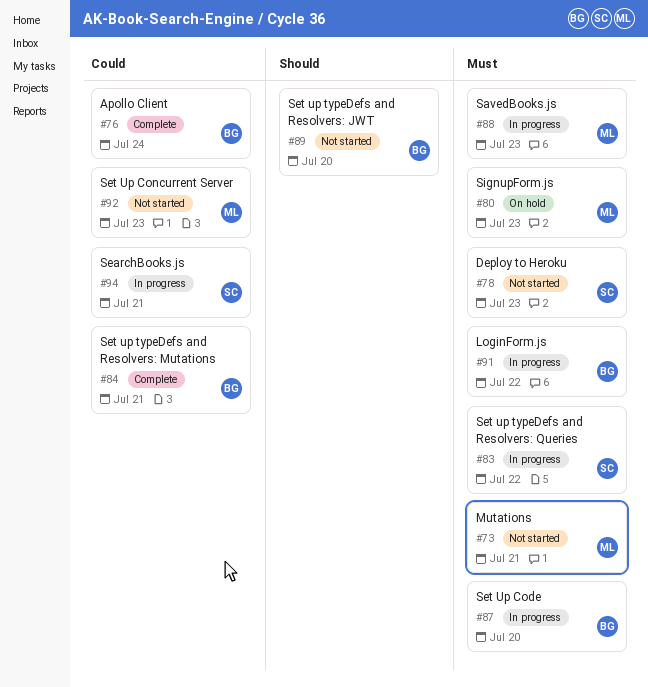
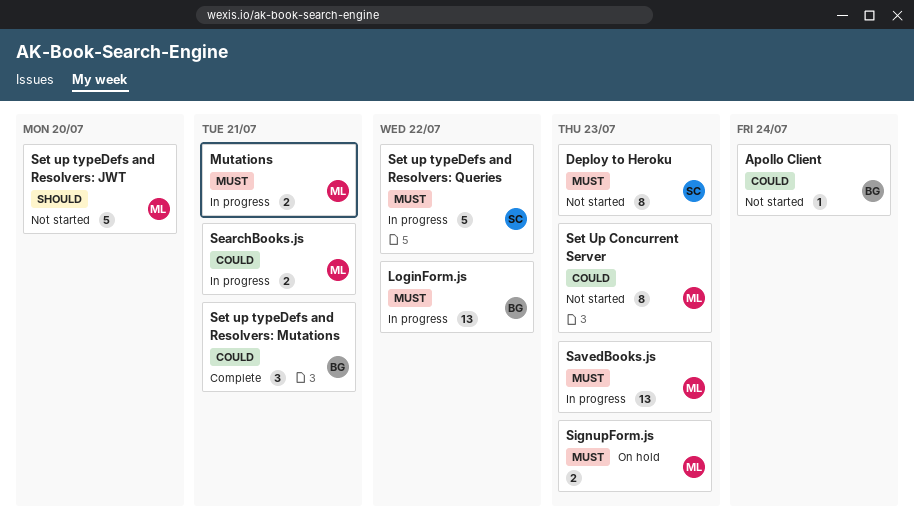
Apollo Client, status: Complete -> Not started
Mutations, status: Not started -> In progress
SearchBooks.js, owner: SC -> ML
Set Up Code: present -> none
Set up typeDefs and Resolvers: JWT, owner: BG -> ML

